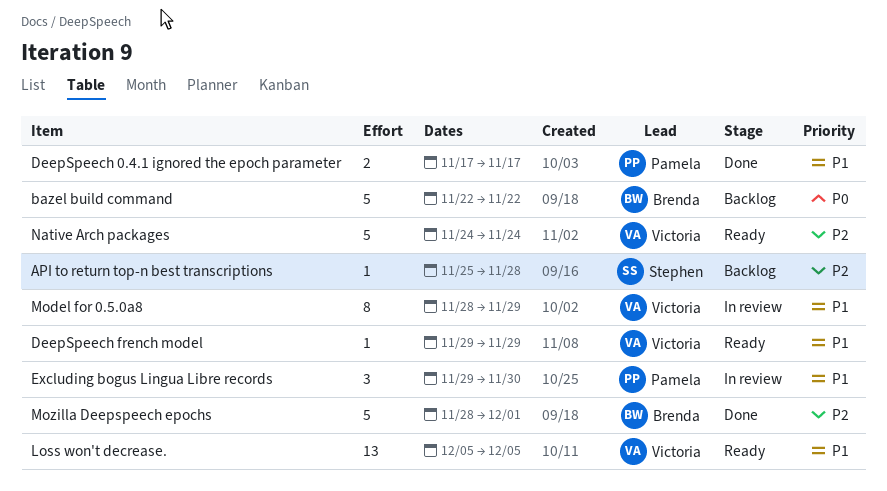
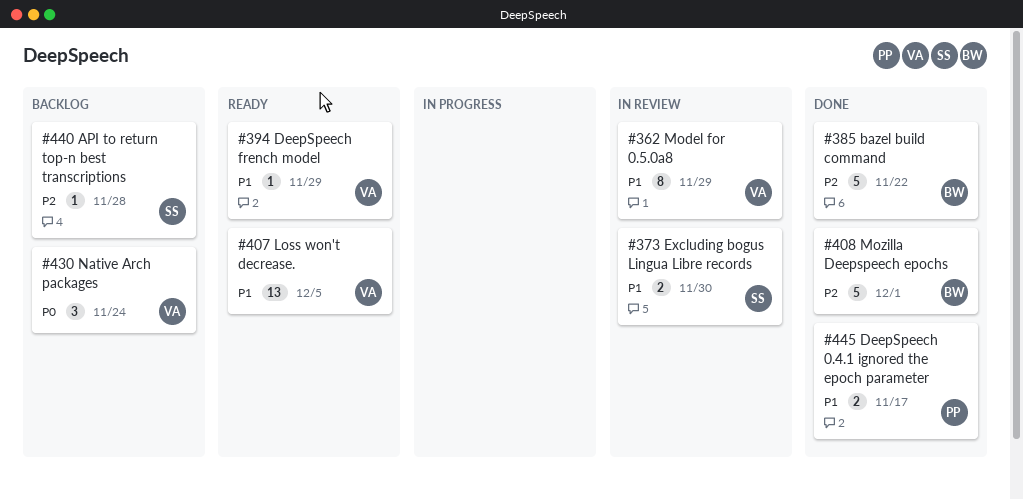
bazel build command, status: Backlog -> Done
bazel build command, priority: P0 -> P2
Excluding bogus Lingua Libre records, owner: Pamela -> Stephen
Excluding bogus Lingua Libre records, estimate: 3 -> 2
Native Arch packages, status: Ready -> Backlog
Native Arch packages, priority: P2 -> P0
Native Arch packages, estimate: 5 -> 3

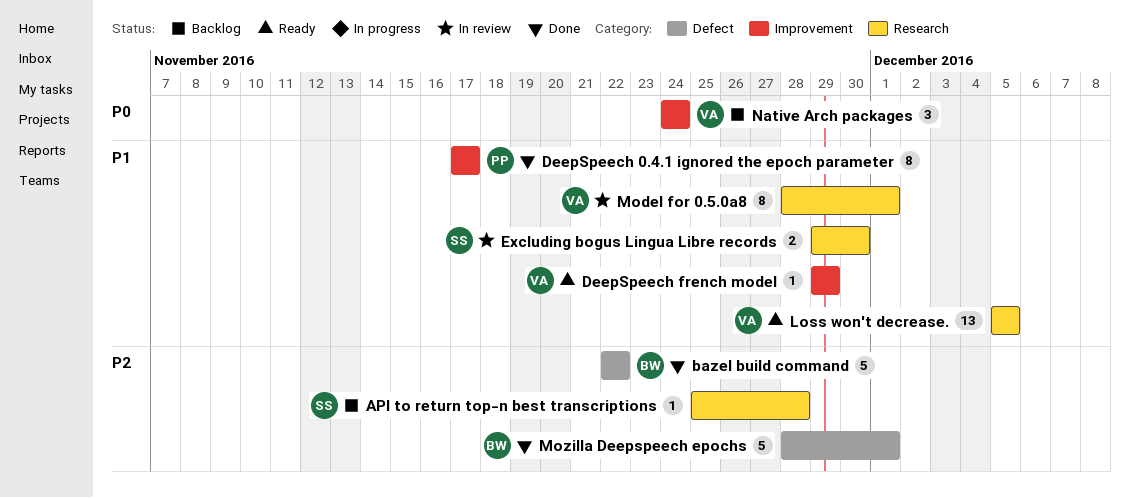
DeepSpeech 0.4.1 ignored the epoch parameter, estimate: 2 -> 8
Model for 0.5.0a8, due: Nov 29 -> Dec 1

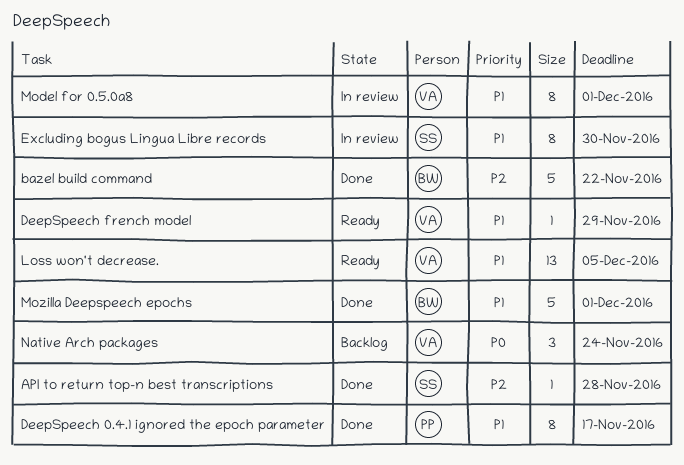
API to return top-n best transcriptions, status: Backlog -> Done
Excluding bogus Lingua Libre records, estimate: 2 -> 8
Mozilla Deepspeech epochs, priority: P2 -> P1

